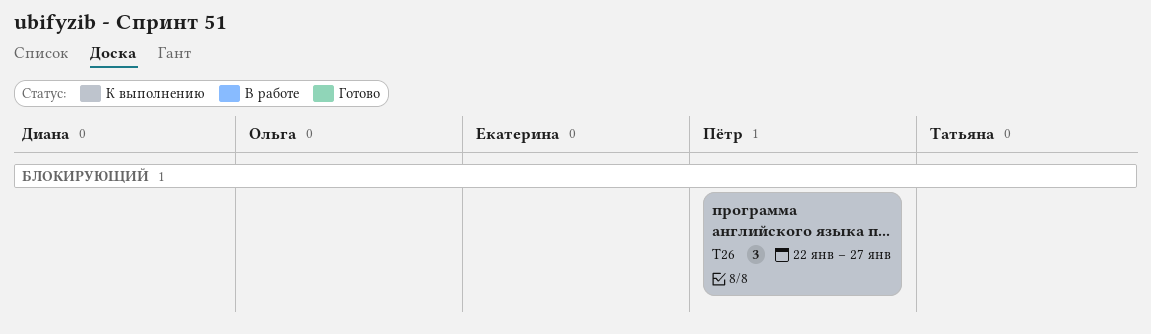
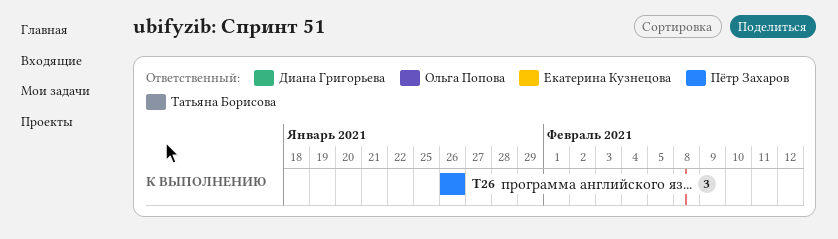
T26, start: Jan 22 -> Jan 26
T26, due: Jan 27 -> Jan 26

